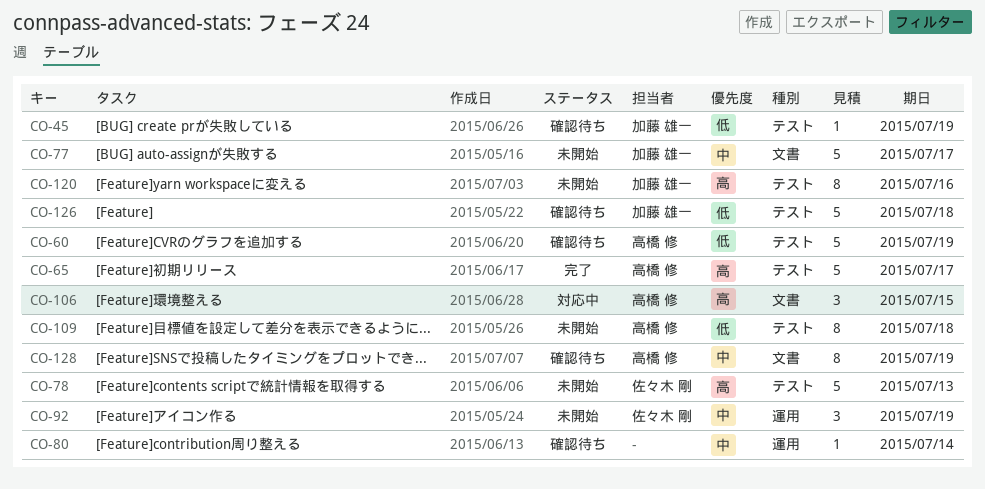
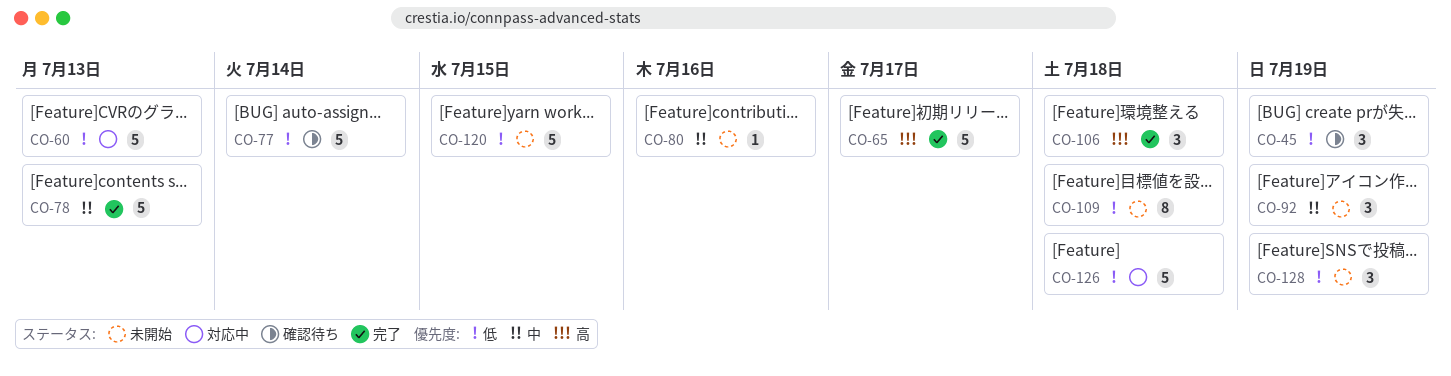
CO-45, estimate: 1 -> 3
CO-60, status: 確認待ち -> 対応中
CO-60, due: Jul 19 -> Jul 13
CO-77, status: 未開始 -> 確認待ち
CO-77, priority: 中 -> 低
CO-77, due: Jul 17 -> Jul 14
CO-78, status: 未開始 -> 完了
CO-78, priority: 高 -> 中
CO-80, status: 確認待ち -> 未開始
CO-80, due: Jul 14 -> Jul 16
CO-106, status: 対応中 -> 完了
CO-106, due: Jul 15 -> Jul 18
CO-120, priority: 高 -> 低
CO-120, estimate: 8 -> 5
CO-120, due: Jul 16 -> Jul 15
CO-126, status: 確認待ち -> 対応中
CO-128, status: 確認待ち -> 未開始
CO-128, priority: 中 -> 低
CO-128, estimate: 8 -> 3

